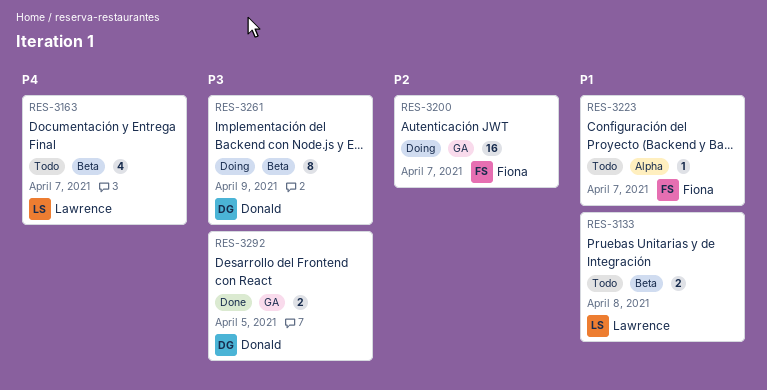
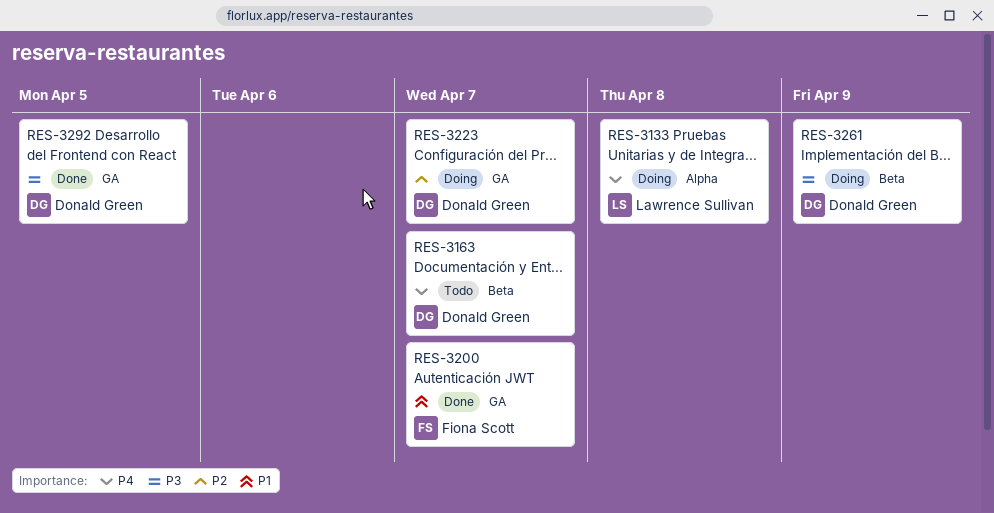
RES-3133, status: Todo -> Doing
RES-3133, priority: P1 -> P4
RES-3133, label: Beta -> Alpha
RES-3163, owner: Lawrence Sullivan -> Donald Green
RES-3200, status: Doing -> Done
RES-3200, priority: P2 -> P1
RES-3223, status: Todo -> Doing
RES-3223, owner: Fiona Scott -> Donald Green
RES-3223, priority: P1 -> P2
RES-3223, label: Alpha -> GA

